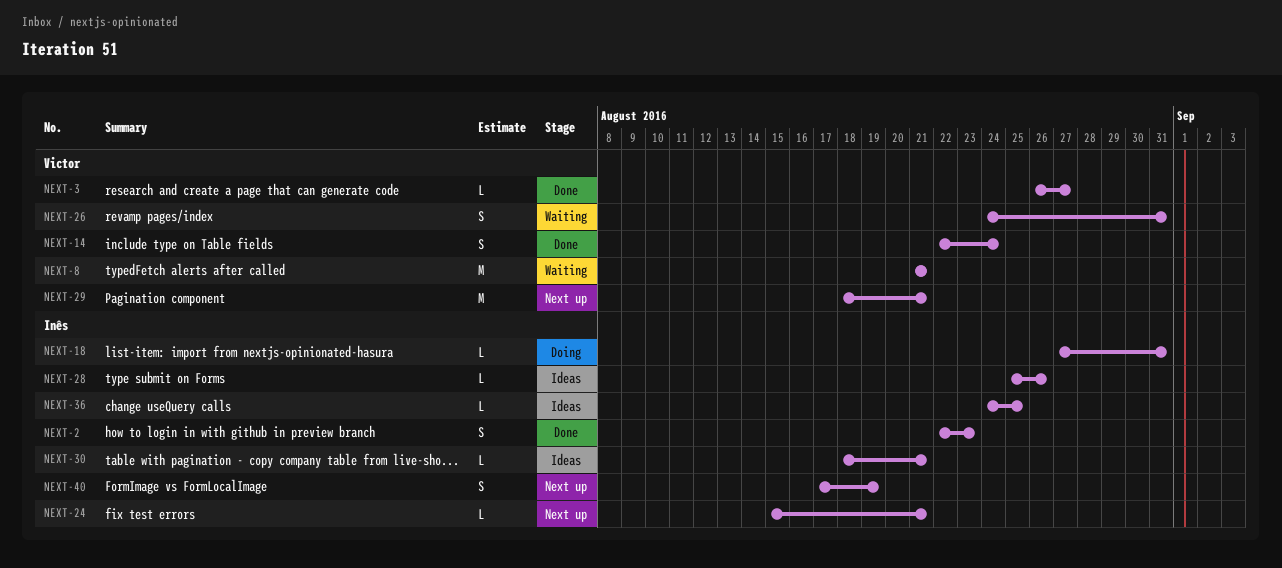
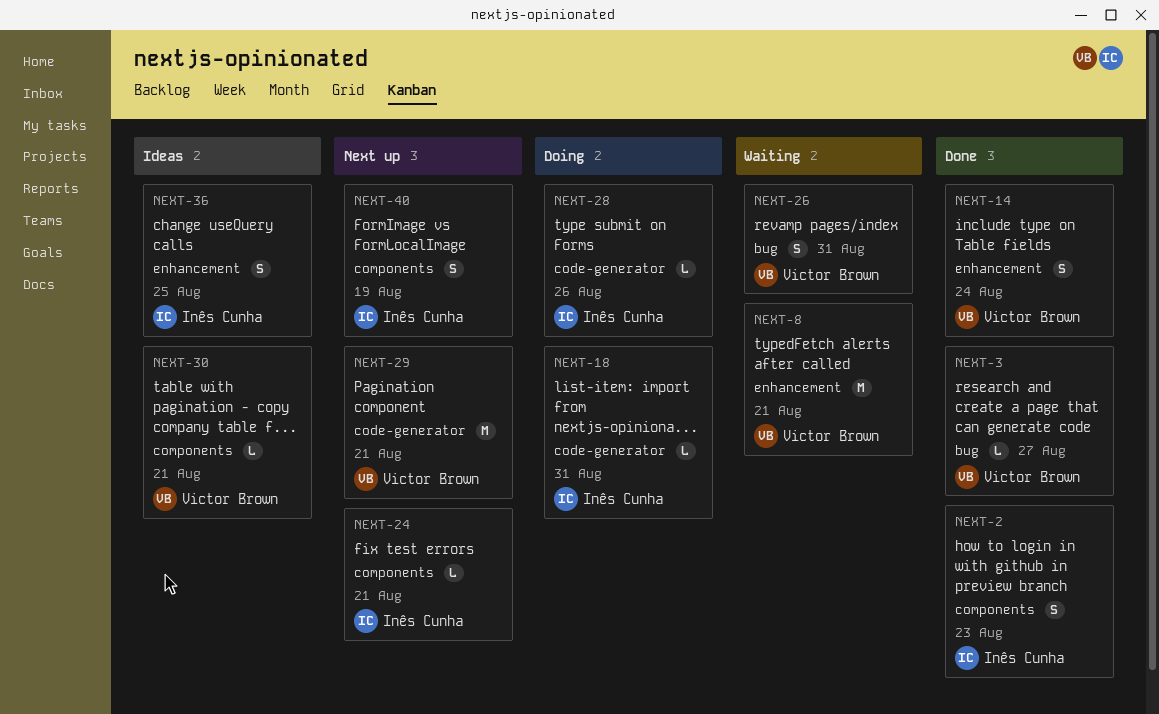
NEXT-28, status: Ideas -> Doing
NEXT-30, owner: Inês Cunha -> Victor Brown
NEXT-36, estimate: L -> S

